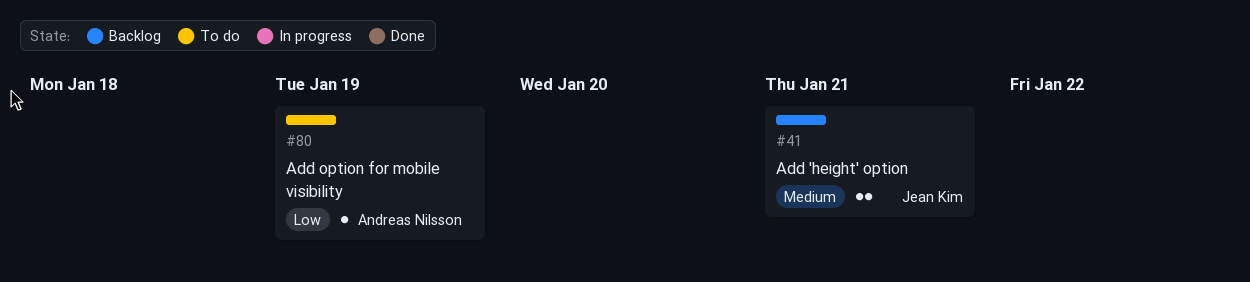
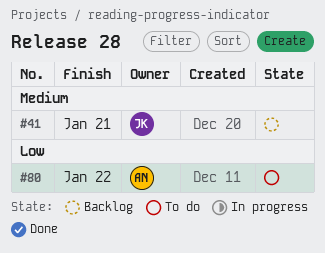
#80, due: Jan 19 -> Jan 22

